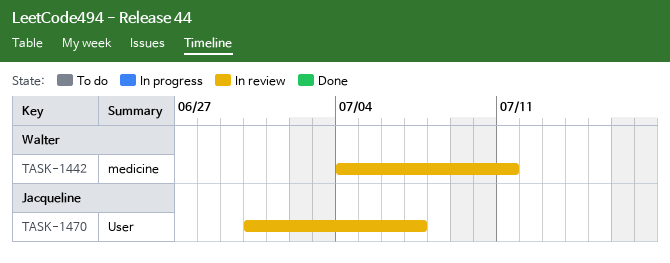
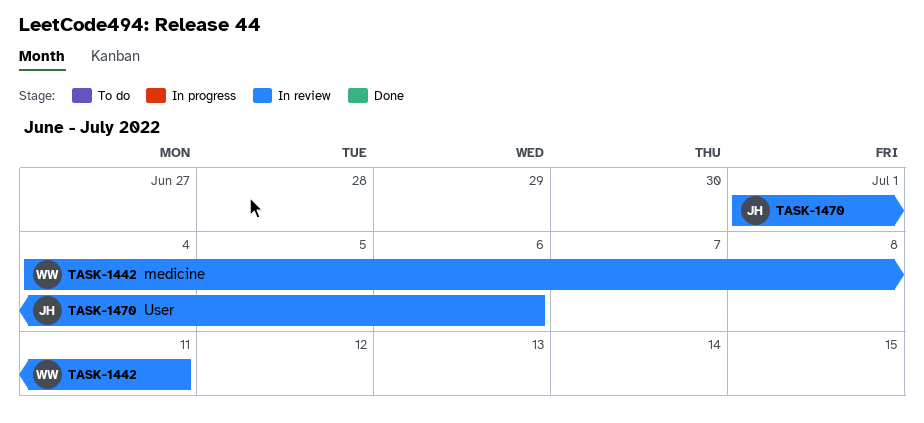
TASK-1470, start: Jun 30 -> Jul 1
TASK-1470, due: Jul 7 -> Jul 6

